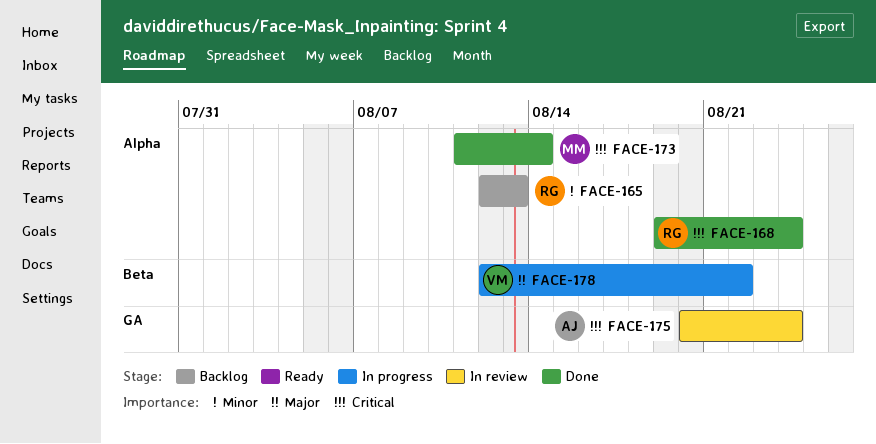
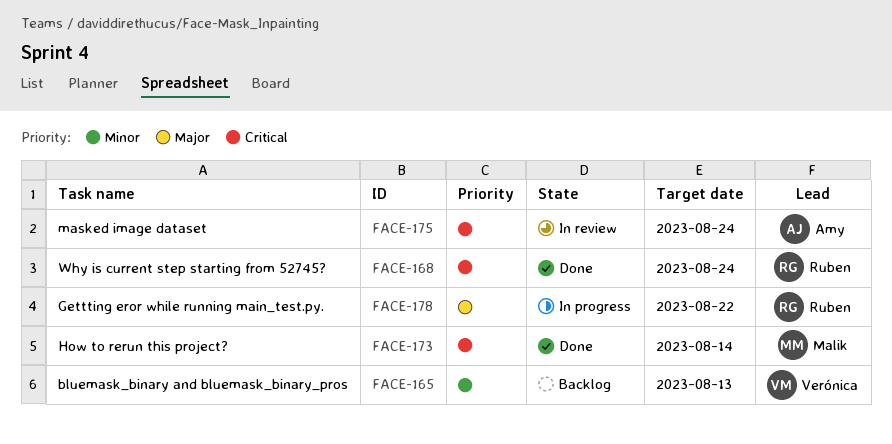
FACE-165, owner: Ruben -> Verónica
FACE-178, owner: Verónica -> Ruben

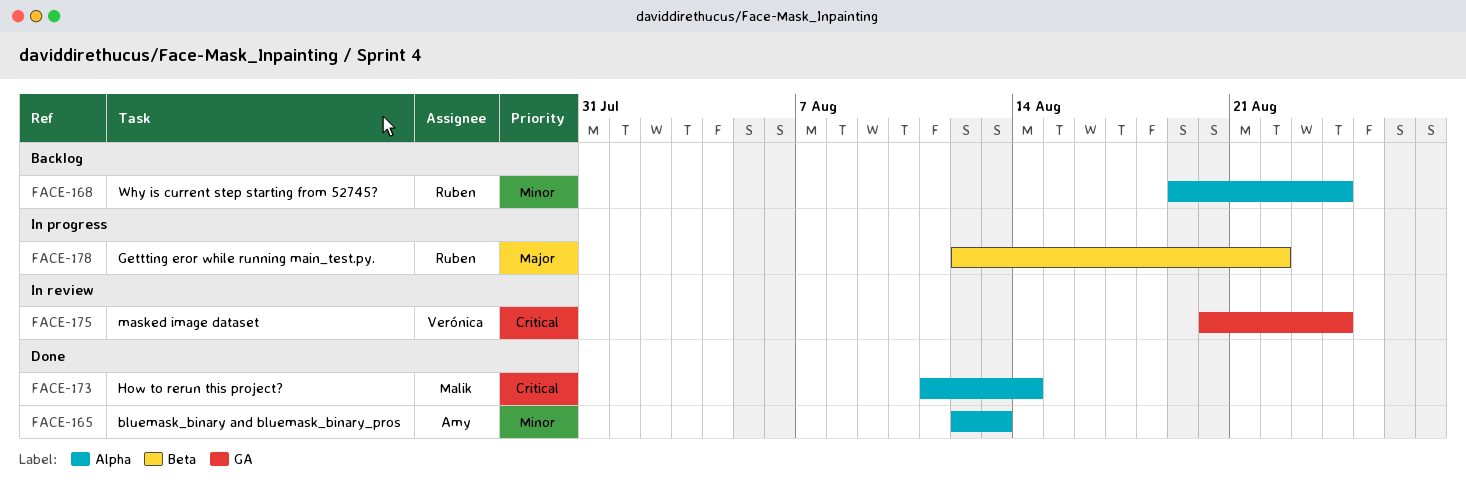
FACE-165, status: Backlog -> Done
FACE-165, owner: Verónica -> Amy
FACE-168, status: Done -> Backlog
FACE-168, priority: Critical -> Minor
FACE-175, owner: Amy -> Verónica

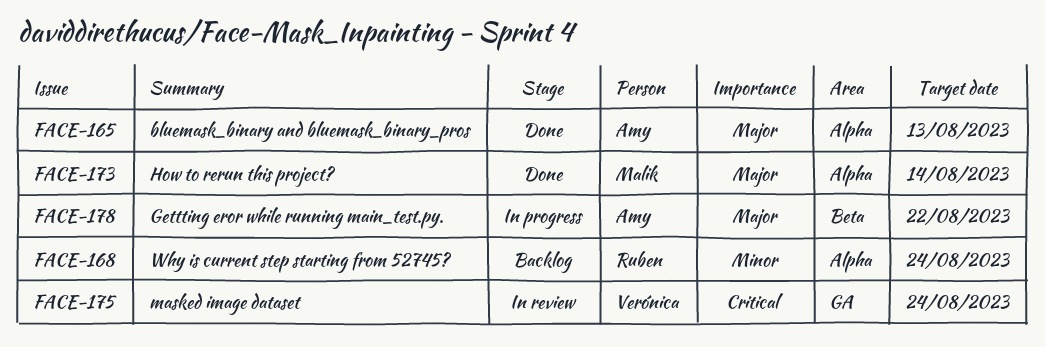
FACE-165, priority: Minor -> Major
FACE-173, priority: Critical -> Major
FACE-178, owner: Ruben -> Amy

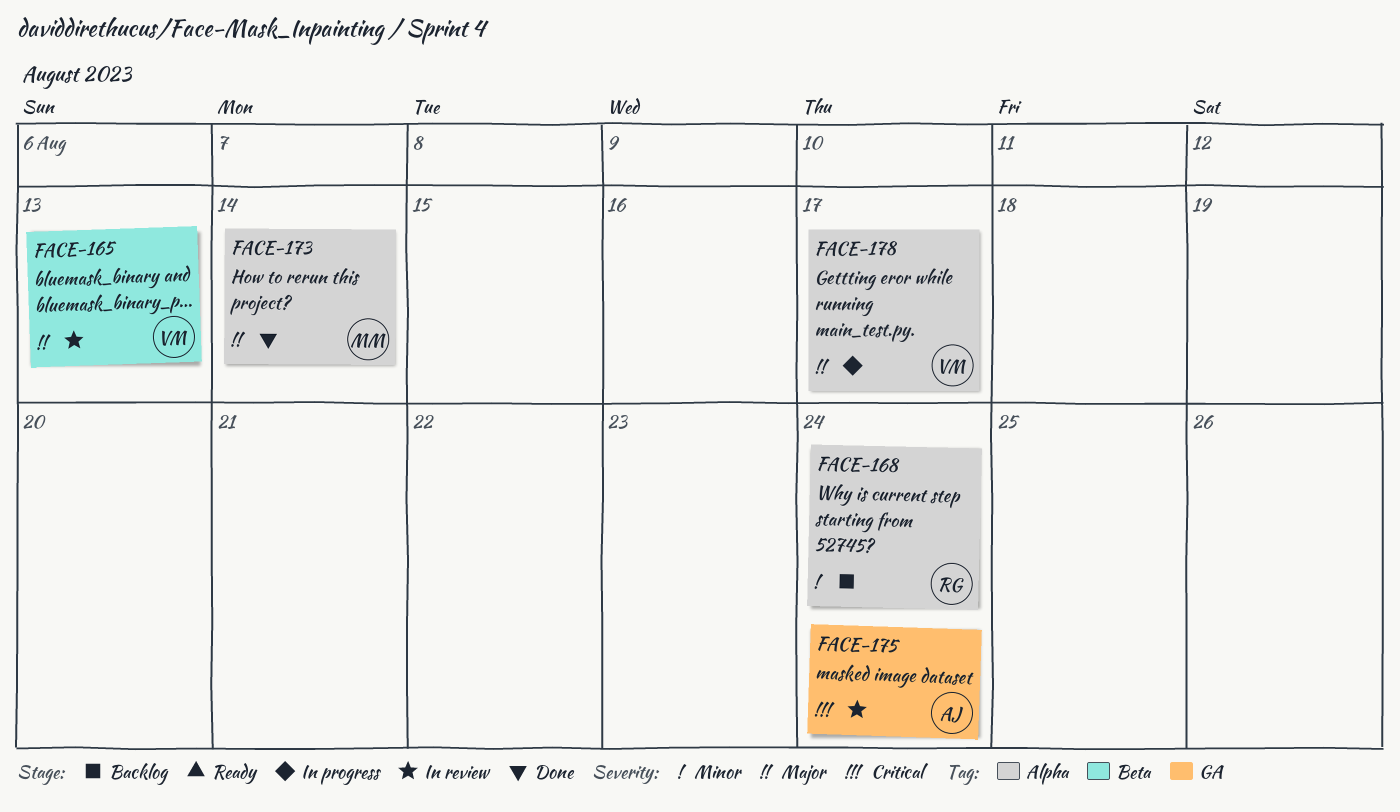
FACE-165, status: Done -> In review
FACE-165, owner: Amy -> Verónica
FACE-165, label: Alpha -> Beta
FACE-175, owner: Verónica -> Amy
FACE-178, owner: Amy -> Verónica
FACE-178, label: Beta -> Alpha
FACE-178, due: Aug 22 -> Aug 17

